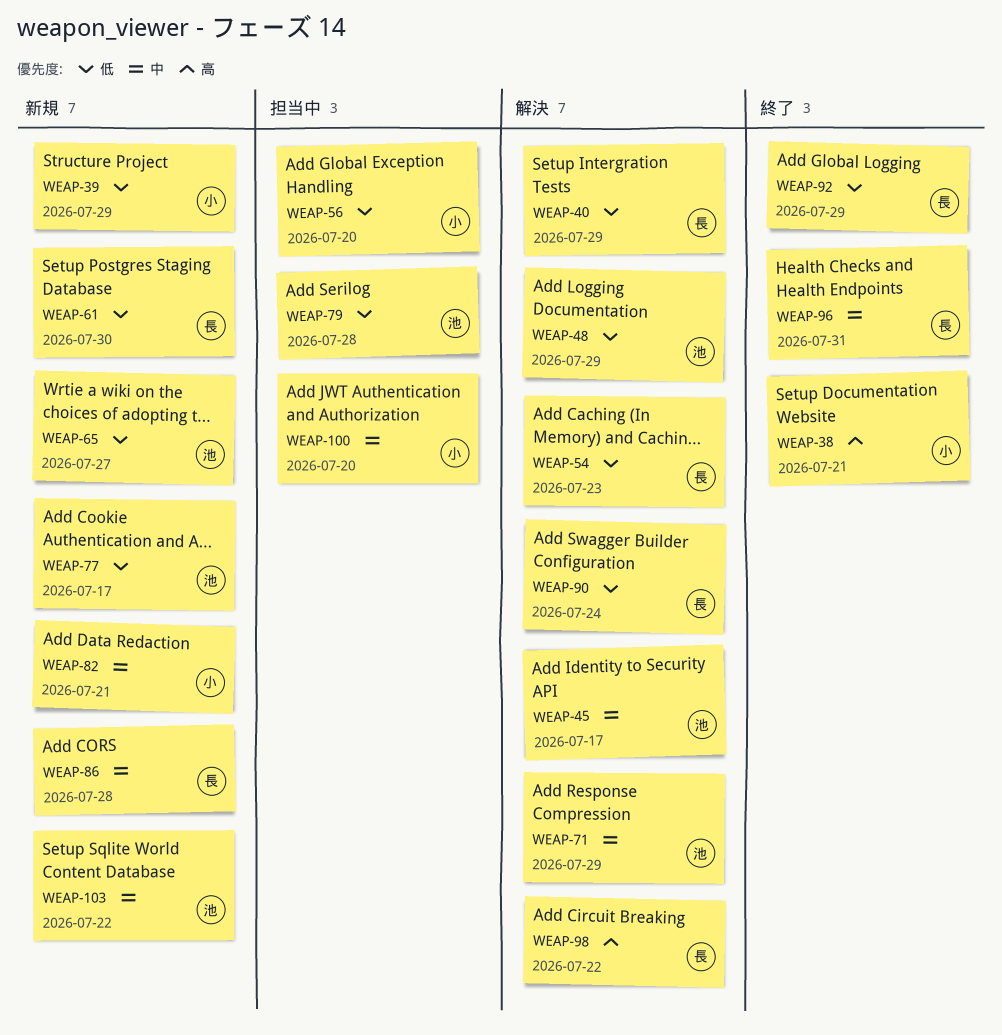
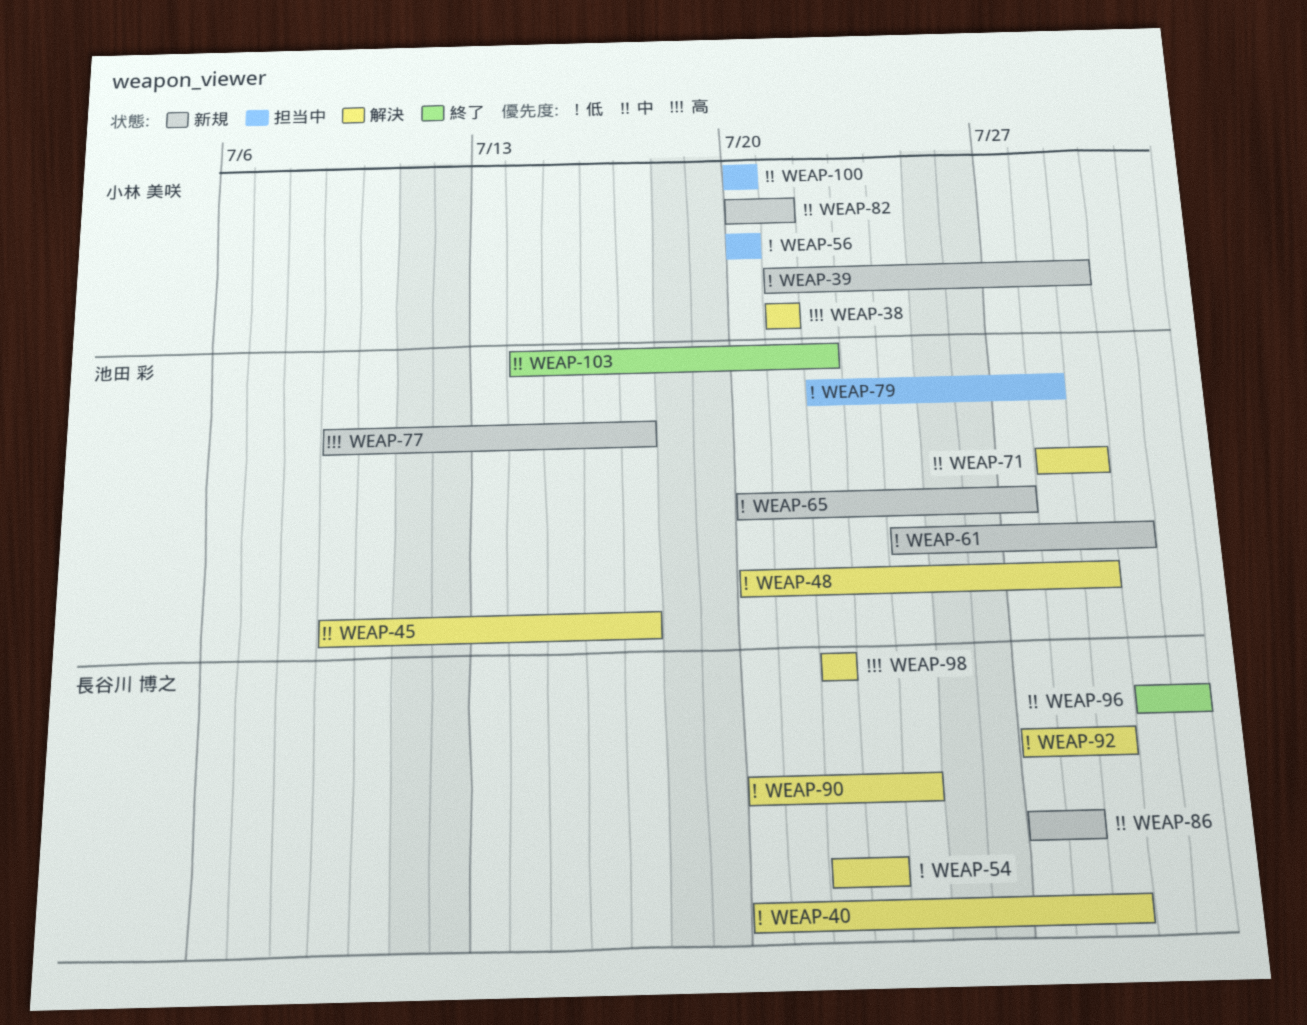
WEAP-38, status: 終了 -> 解決
WEAP-61, owner: 長谷川 博之 -> 池田 彩
WEAP-77, priority: 低 -> 高
WEAP-92, status: 終了 -> 解決
WEAP-103, status: 新規 -> 終了

